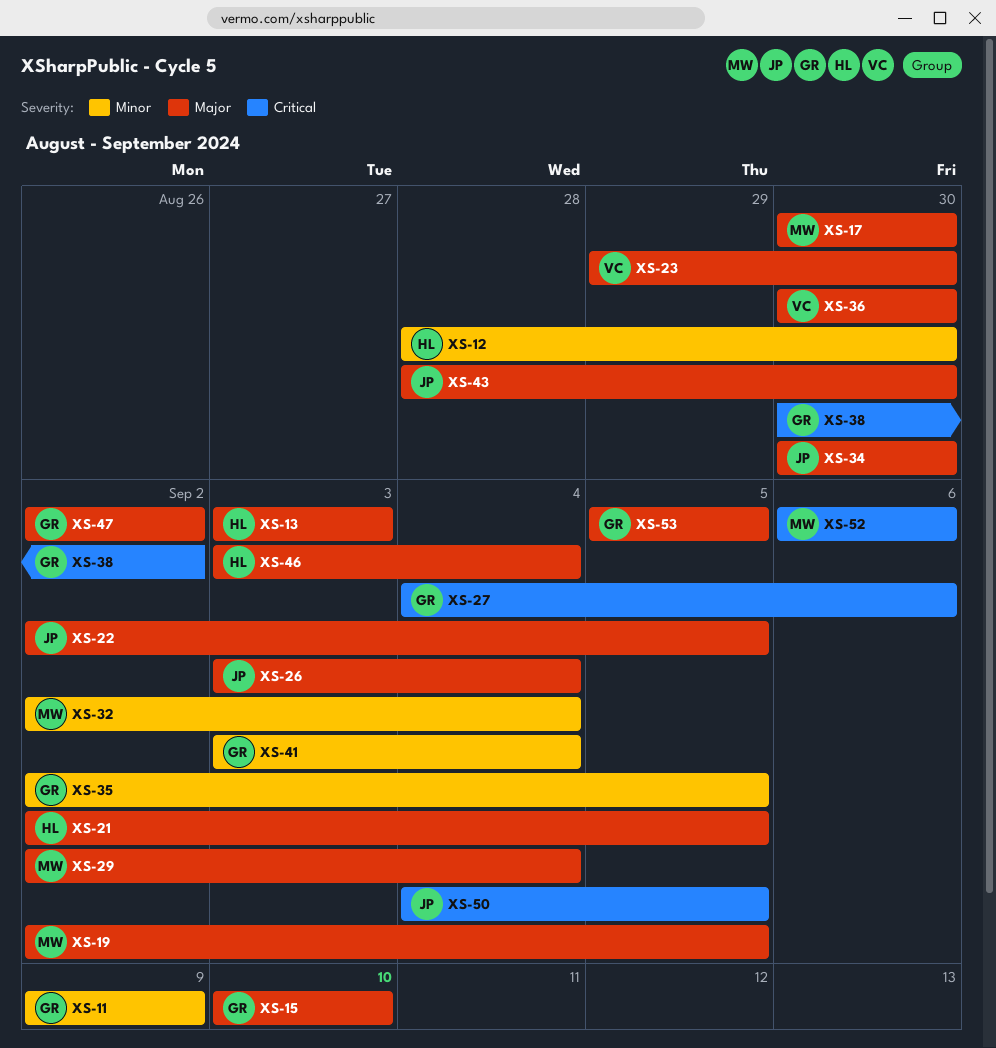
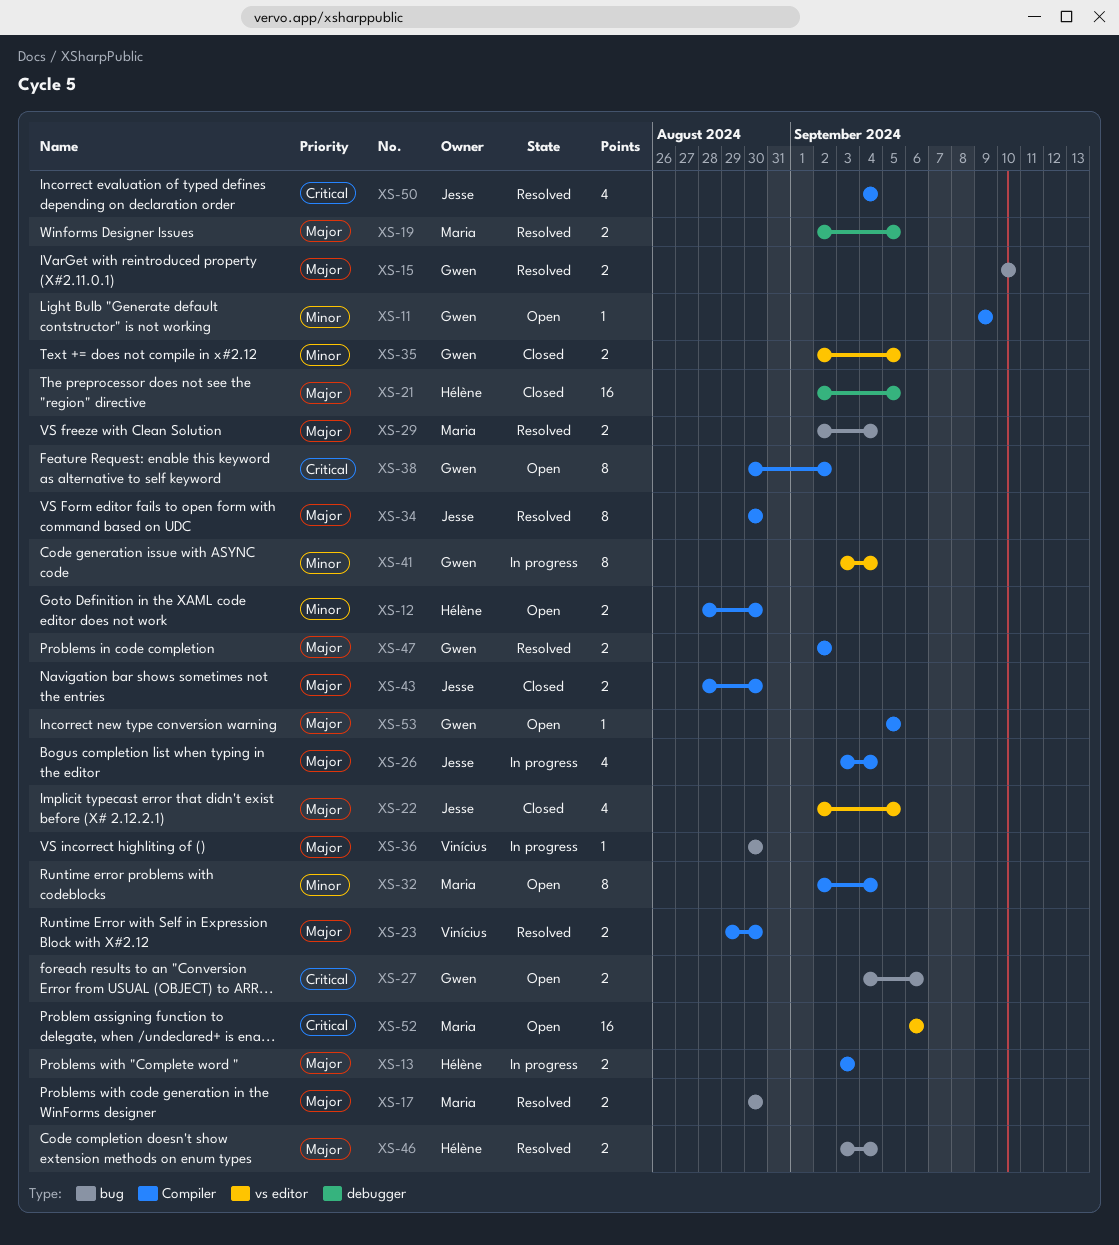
XS-50, due: Sep 5 -> Sep 4

